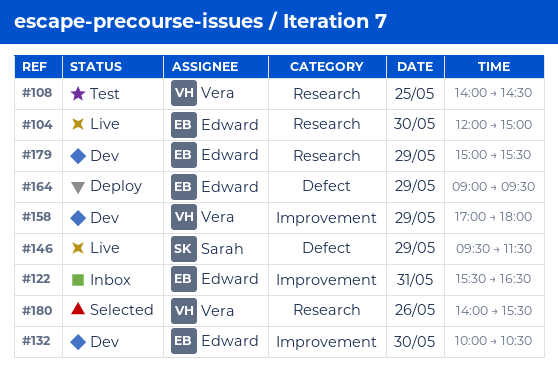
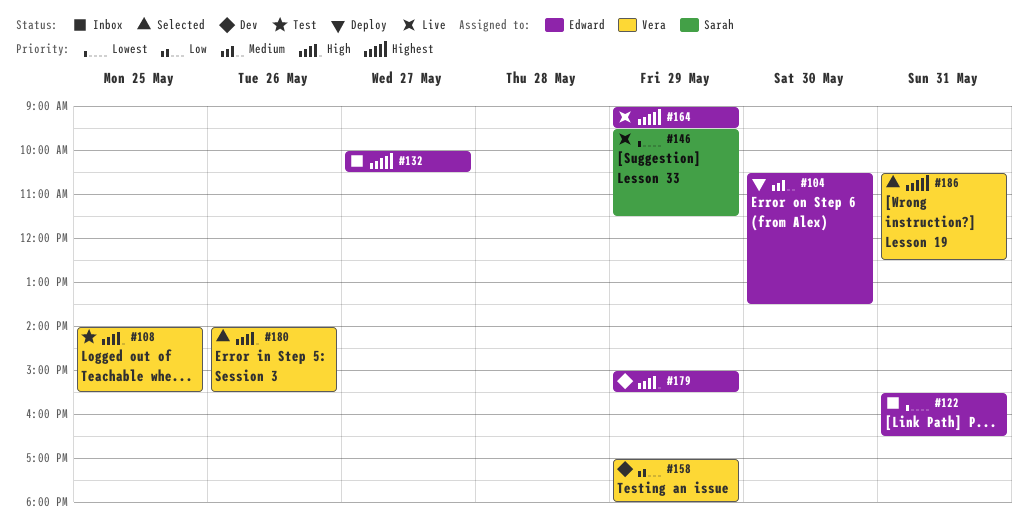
#104, status: Live -> Deploy
#104, begins: 12:00 -> 10:30
#104, ends: 15:00 -> 13:30
#108, ends: 14:30 -> 15:30
#132, status: Dev -> Inbox
#132, day: May 30 -> May 27
#164, status: Deploy -> Live
#186: none -> present

